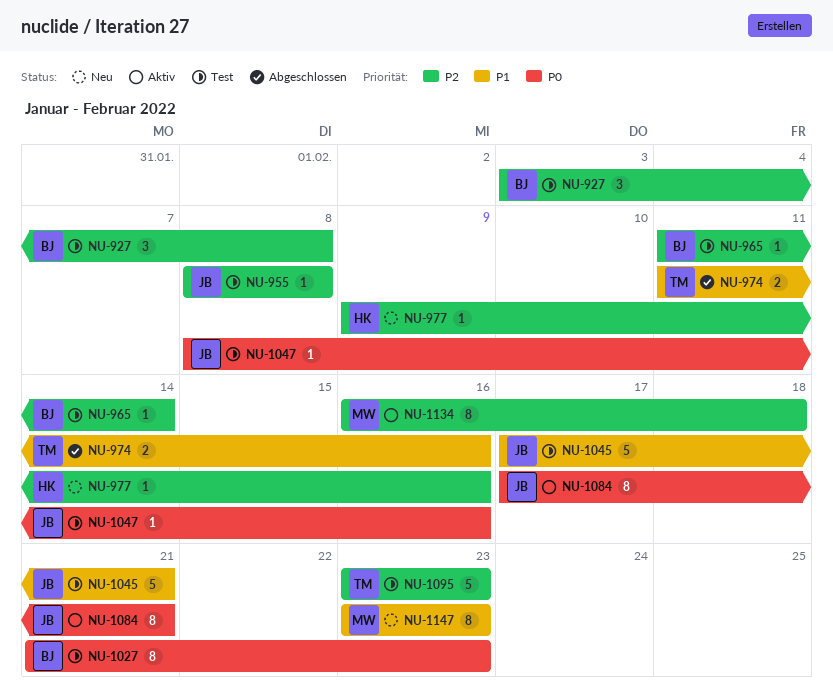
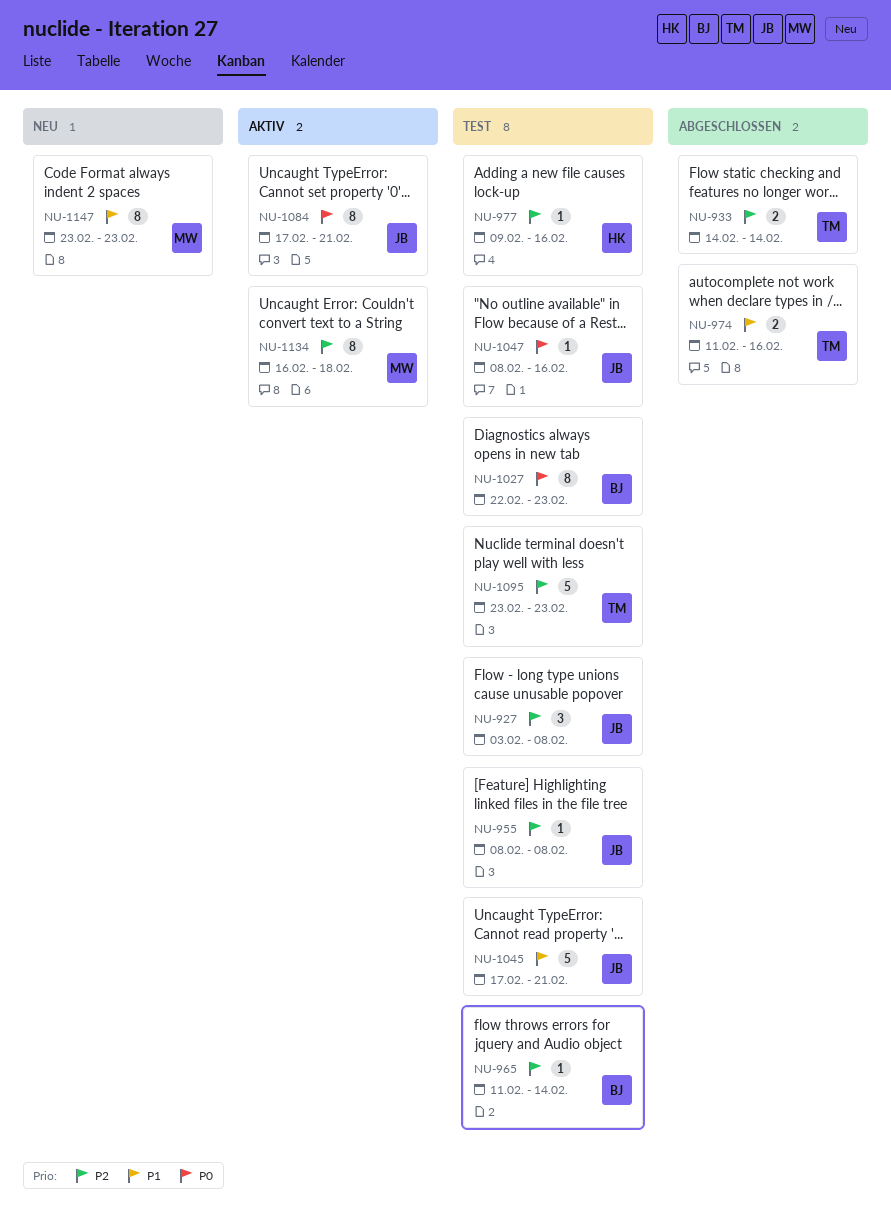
NU-927, owner: BJ -> JB
NU-933: none -> present
NU-977, status: Neu -> Test
NU-1027, start: Feb 21 -> Feb 22

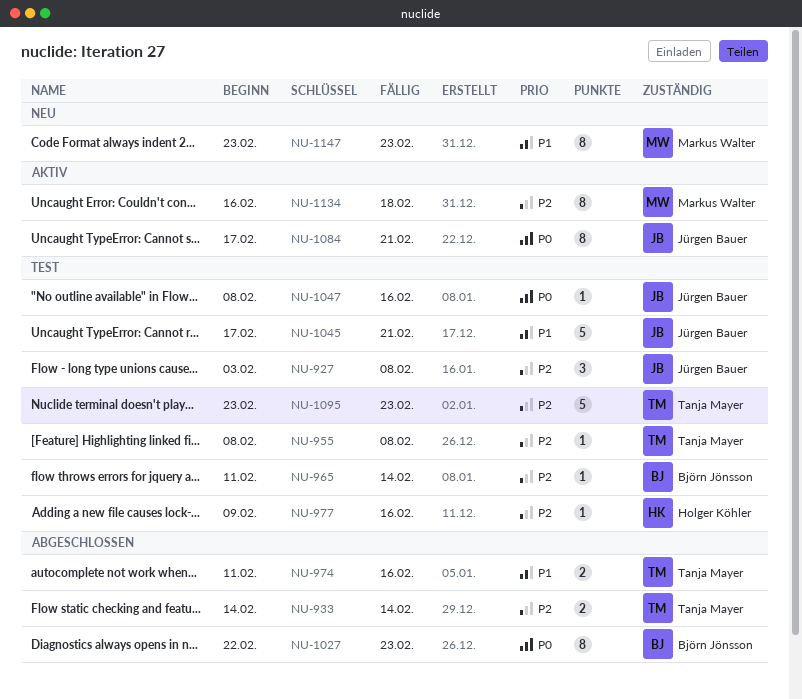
NU-955, owner: Jürgen Bauer -> Tanja Mayer
NU-1027, status: Test -> Abgeschlossen

